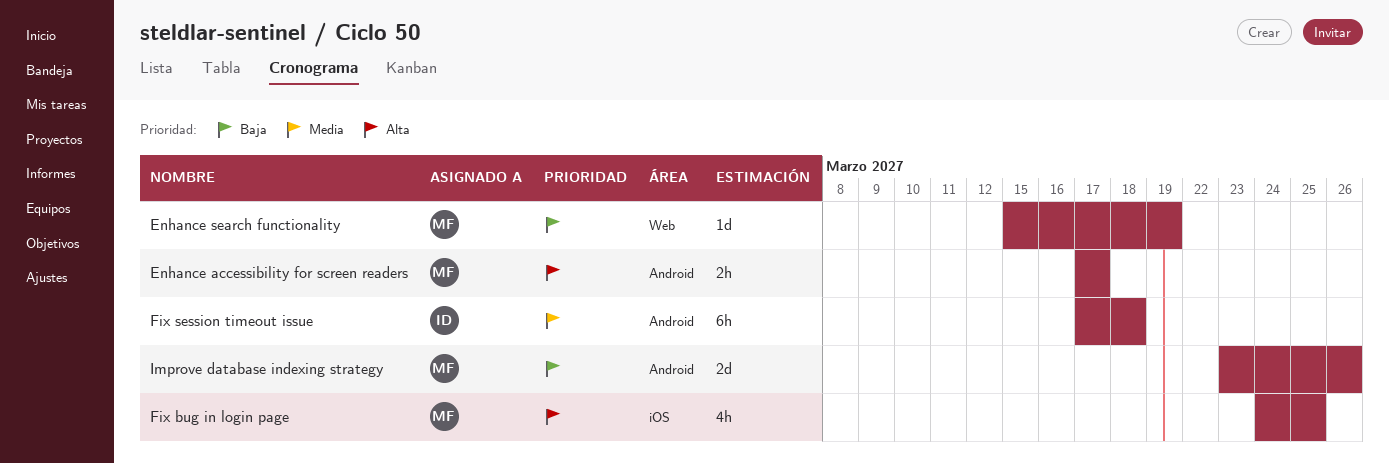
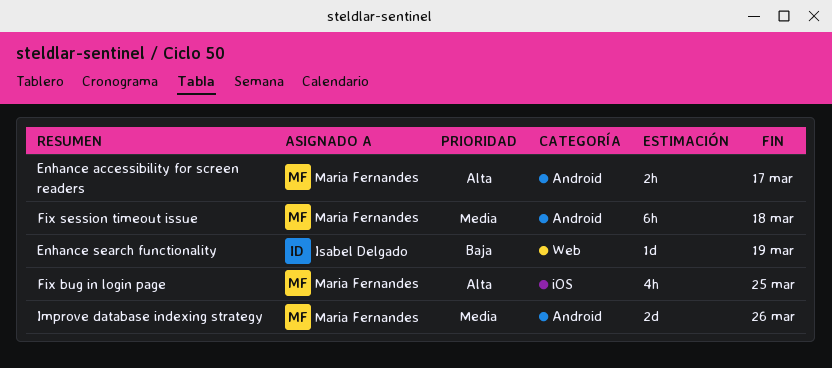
Enhance search functionality, owner: Maria Fernandes -> Isabel Delgado
Fix session timeout issue, owner: Isabel Delgado -> Maria Fernandes
Improve database indexing strategy, priority: Baja -> Media

